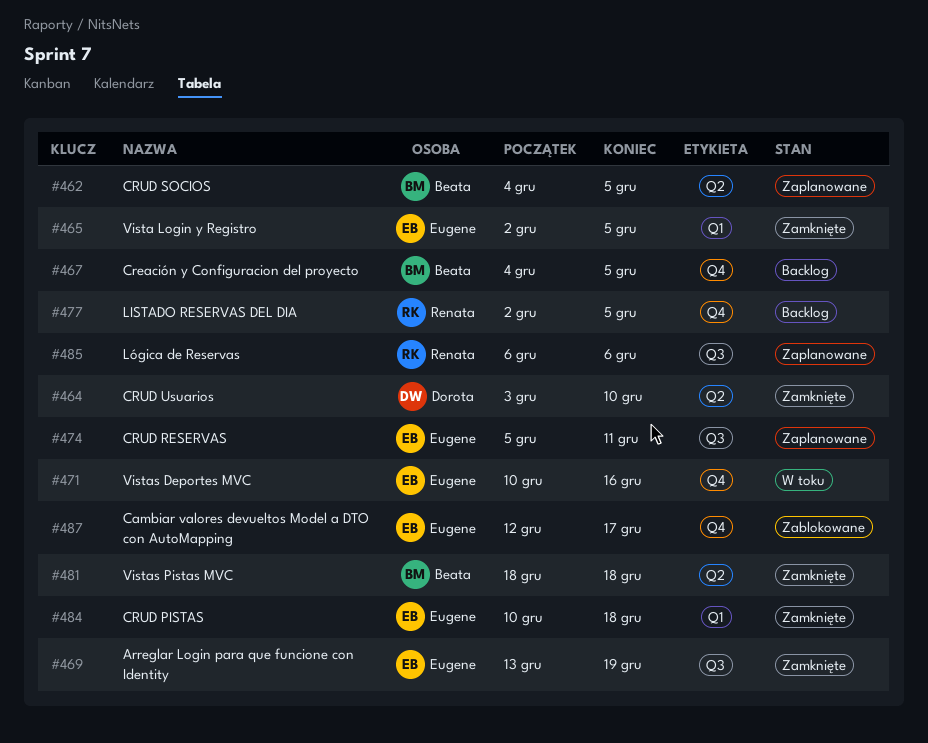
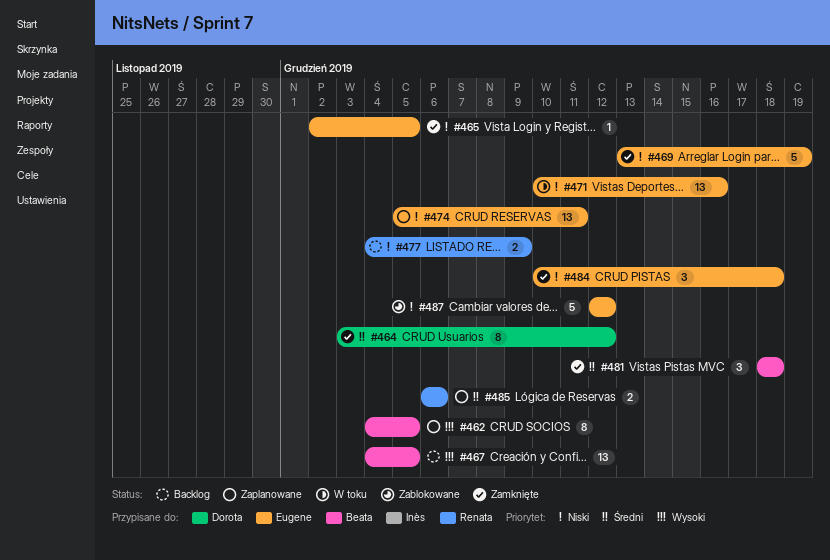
#464, due: Dec 10 -> Dec 12
#477, start: Dec 2 -> Dec 4
#477, due: Dec 5 -> Dec 9
#487, due: Dec 17 -> Dec 12

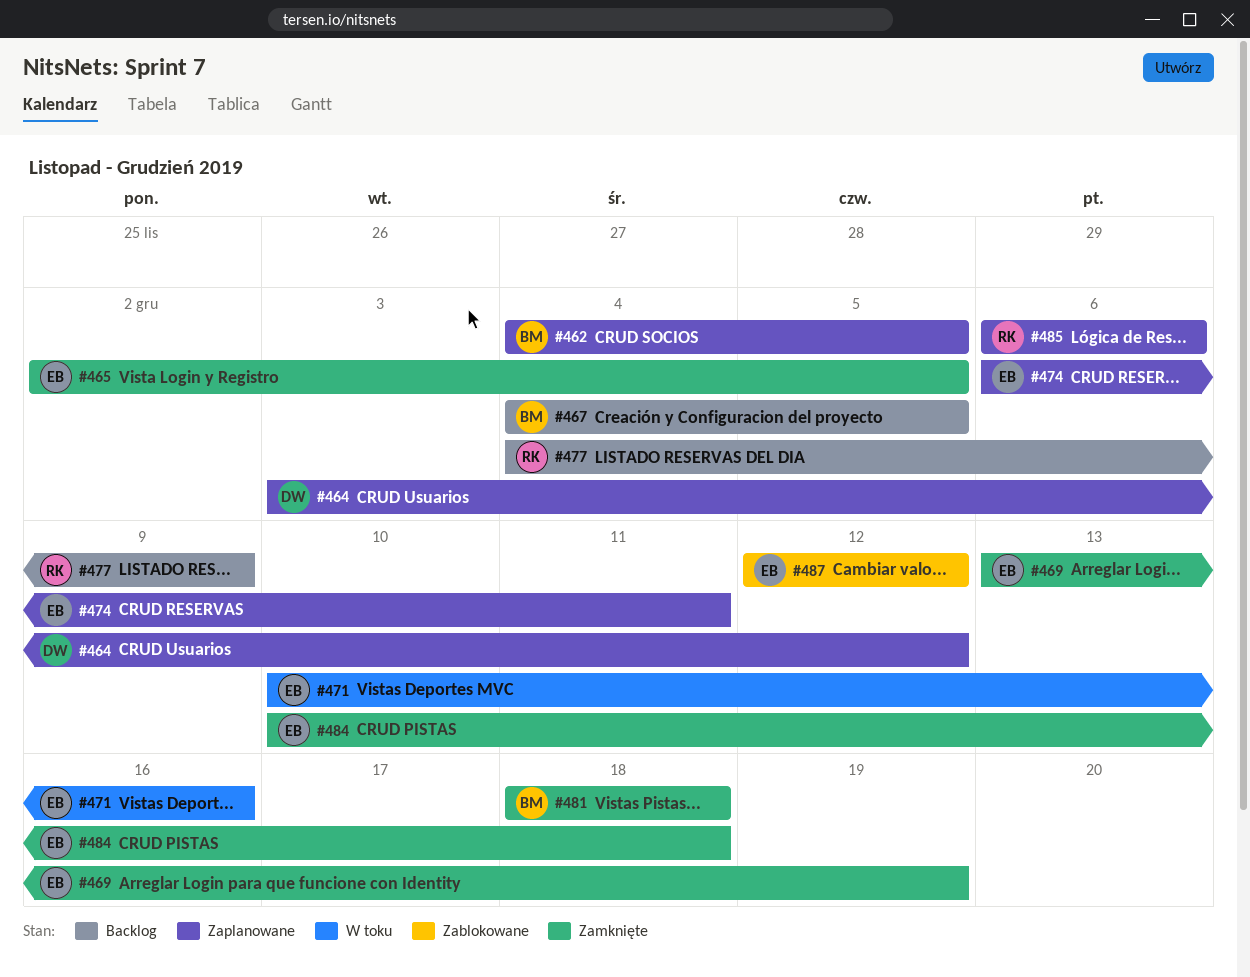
#464, status: Zamknięte -> Zaplanowane
#474, start: Dec 5 -> Dec 6

